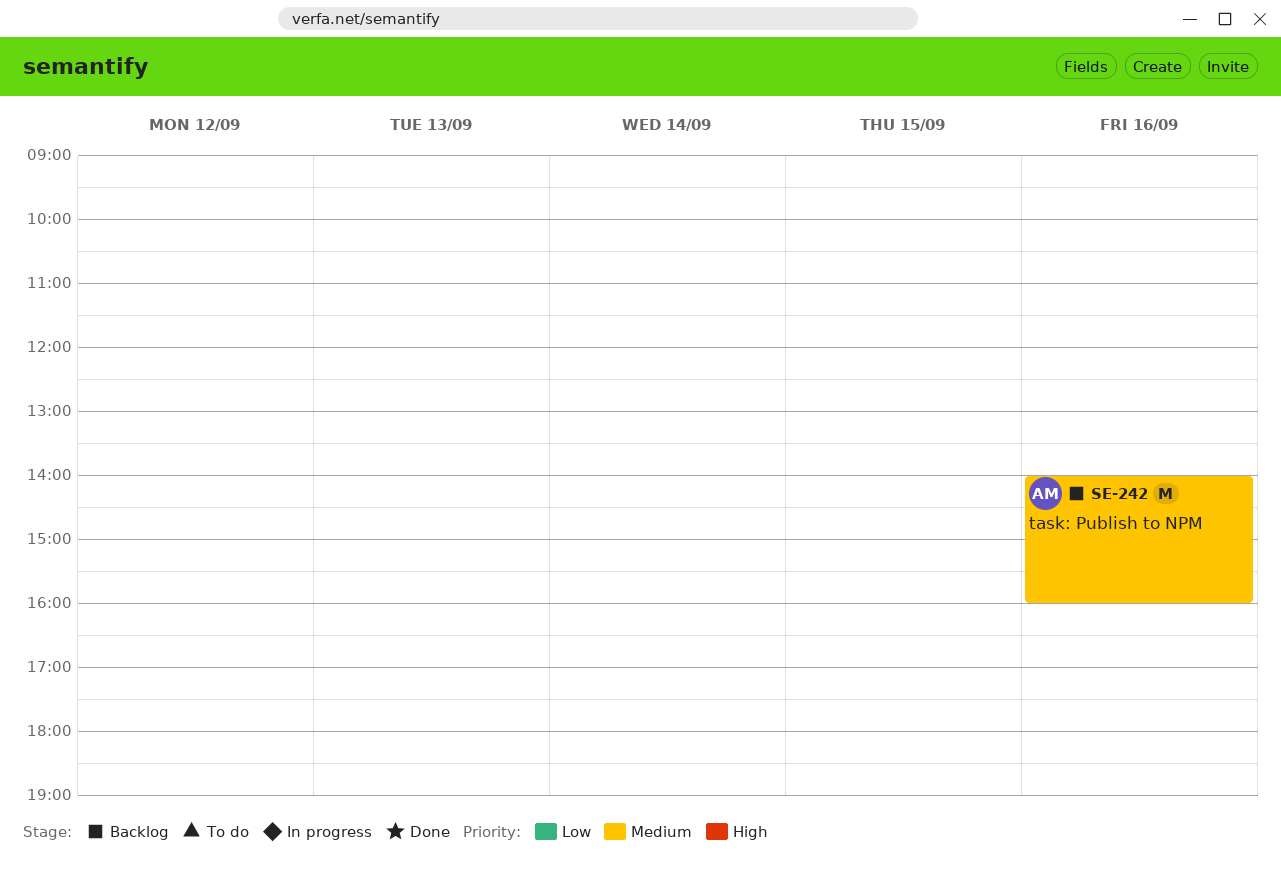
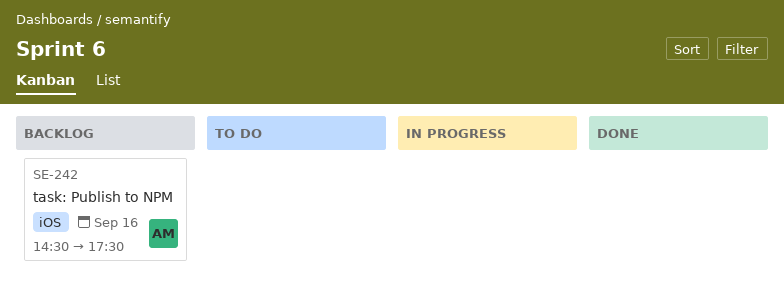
SE-242, begins: 14:00 -> 14:30
SE-242, ends: 16:00 -> 17:30

